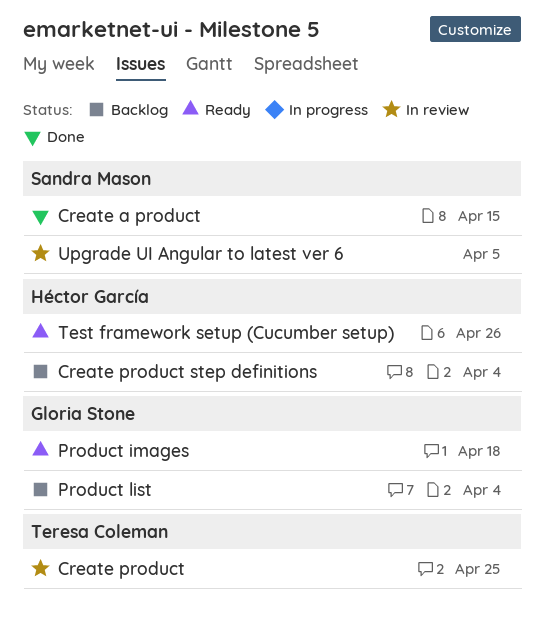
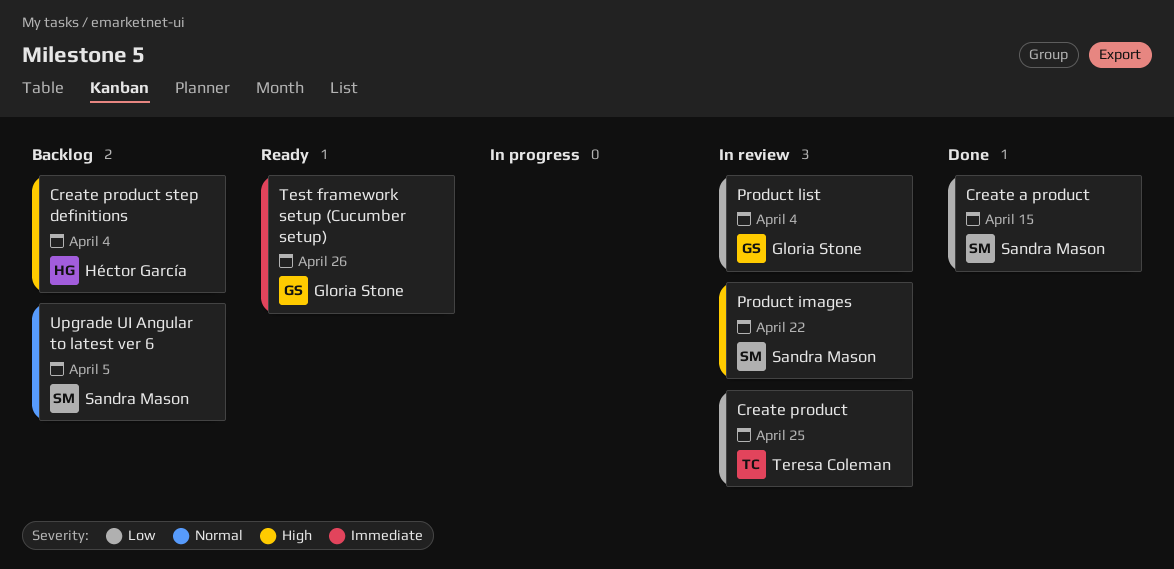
Product images, status: Ready -> In review
Product images, owner: Gloria Stone -> Sandra Mason
Product images, due: Apr 18 -> Apr 22
Product list, status: Backlog -> In review
Test framework setup (Cucumber setup), owner: Héctor García -> Gloria Stone
Upgrade UI Angular to latest ver 6, status: In review -> Backlog

